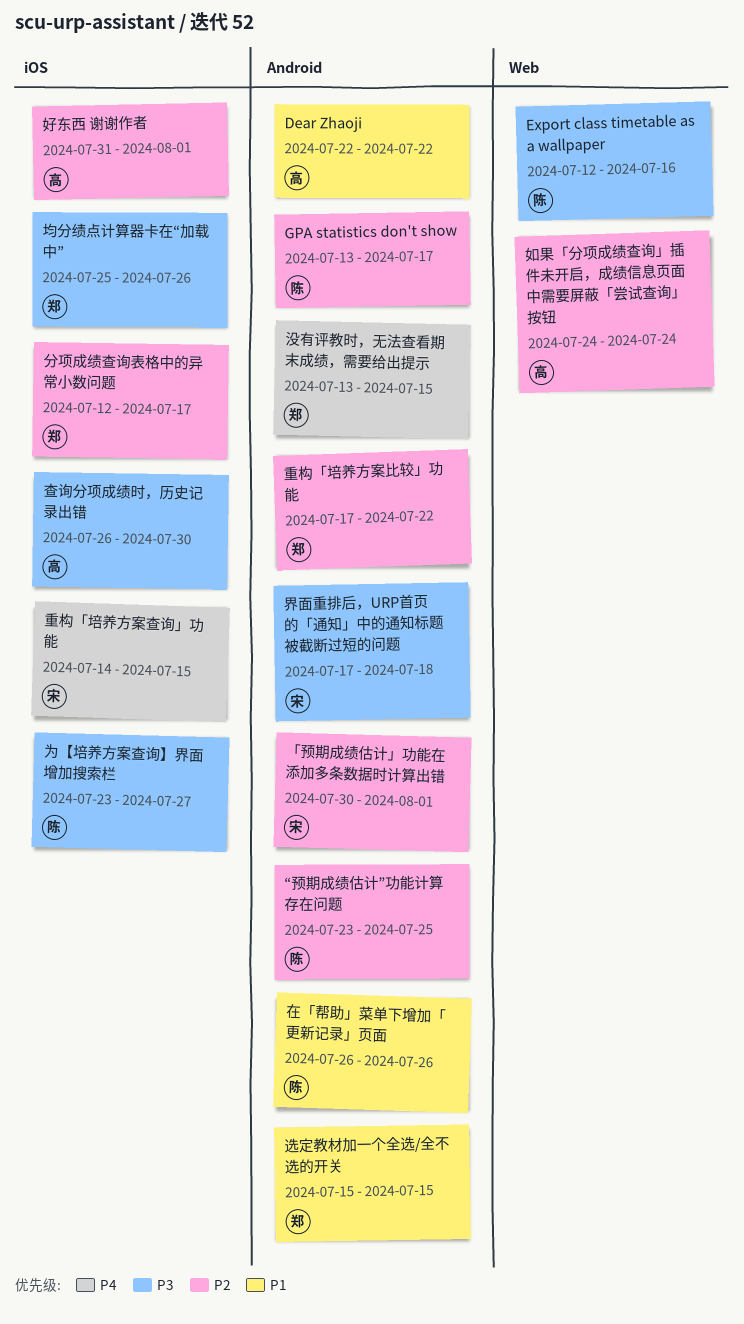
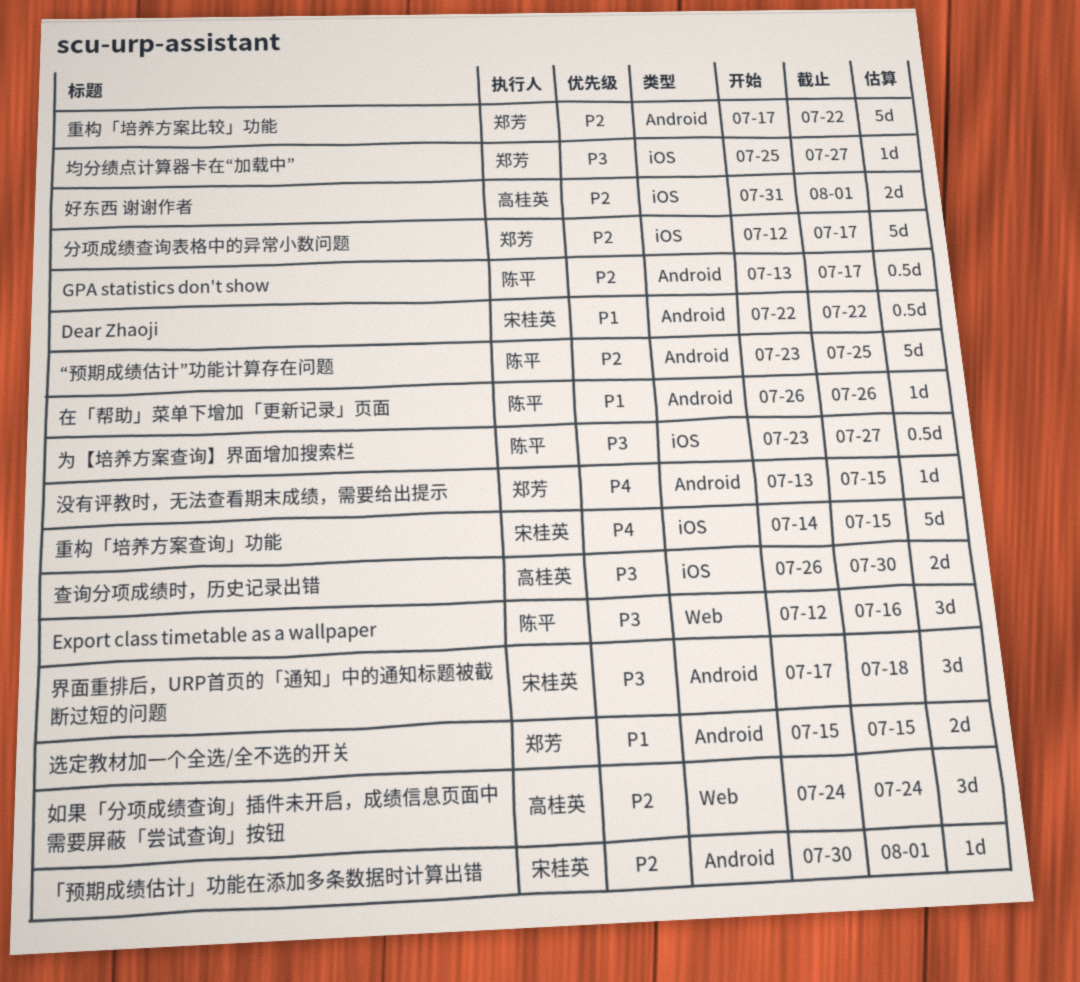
Dear Zhaoji, owner: 高桂英 -> 宋桂英
均分绩点计算器卡在“加载中”, due: Jul 26 -> Jul 27

